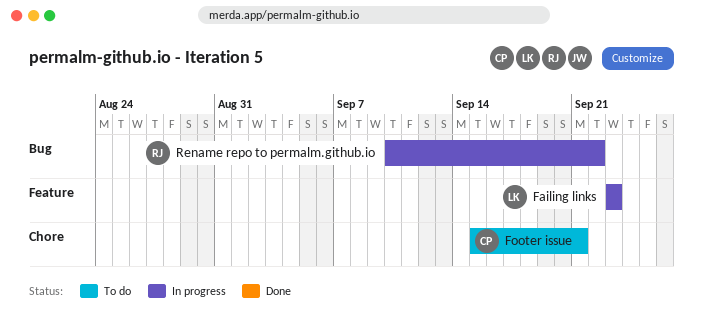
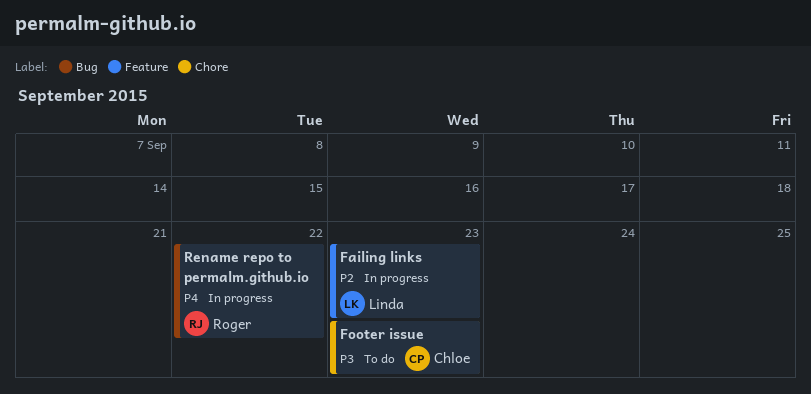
Footer issue, due: Sep 21 -> Sep 23

